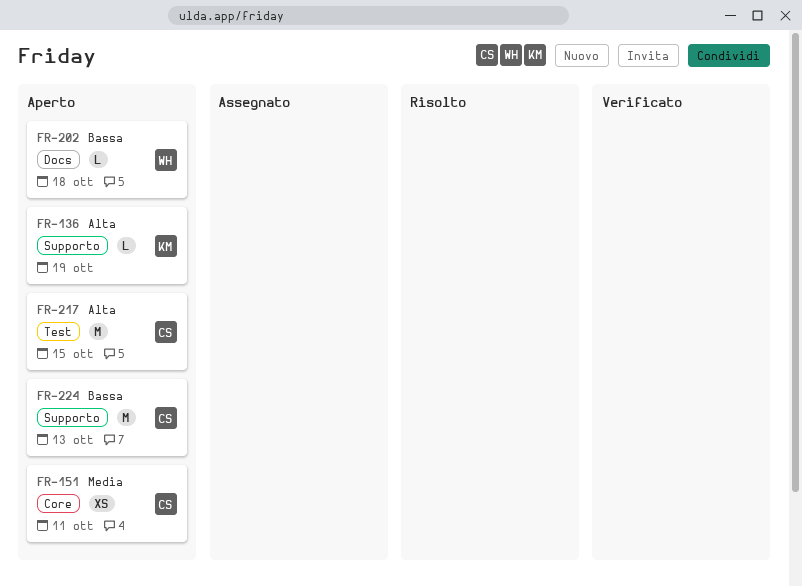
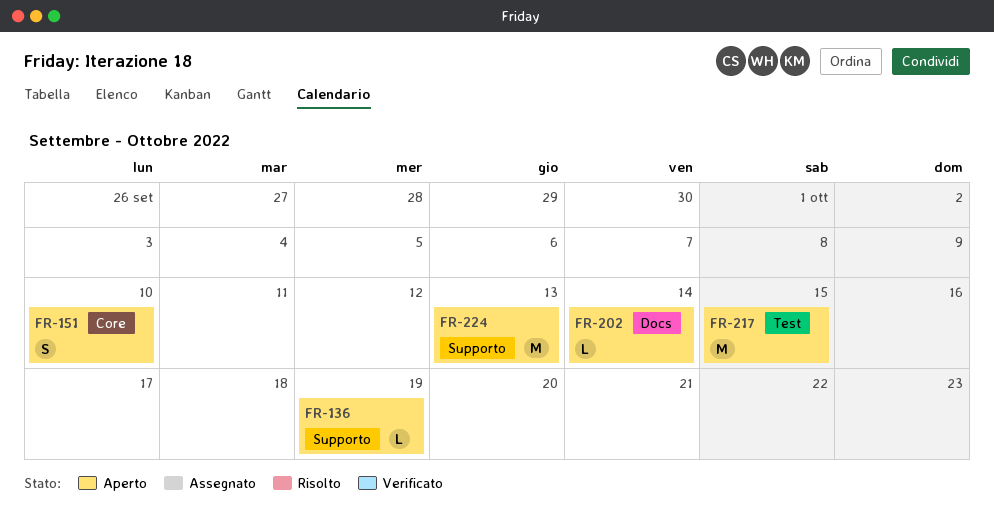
FR-151, estimate: XS -> S
FR-151, due: Oct 11 -> Oct 10
FR-202, due: Oct 18 -> Oct 14

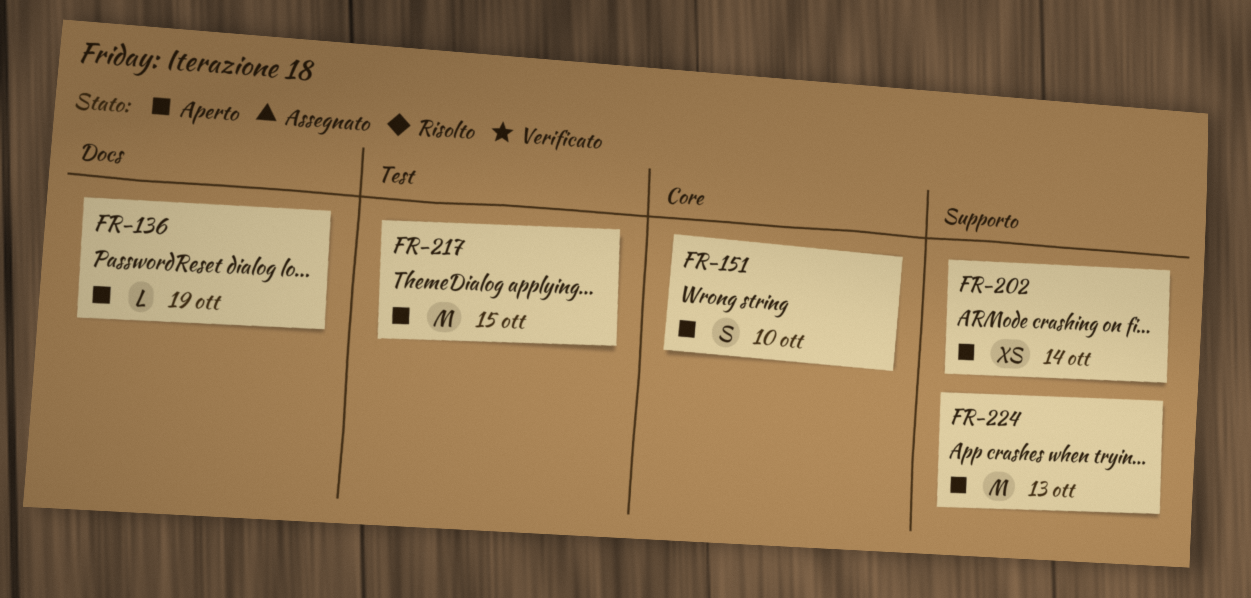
FR-136, label: Supporto -> Docs
FR-202, label: Docs -> Supporto
FR-202, estimate: L -> XS

